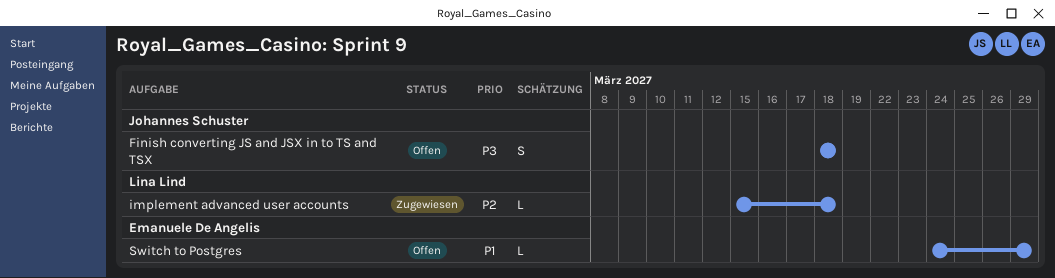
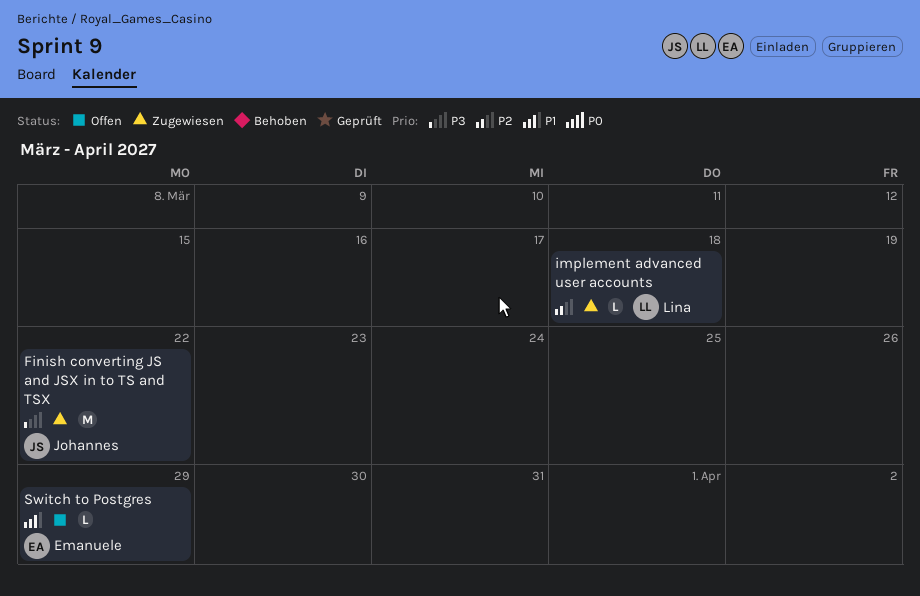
Finish converting JS and JSX in to TS and TSX, status: Offen -> Zugewiesen
Finish converting JS and JSX in to TS and TSX, estimate: S -> M
Finish converting JS and JSX in to TS and TSX, due: Mar 18 -> Mar 22

